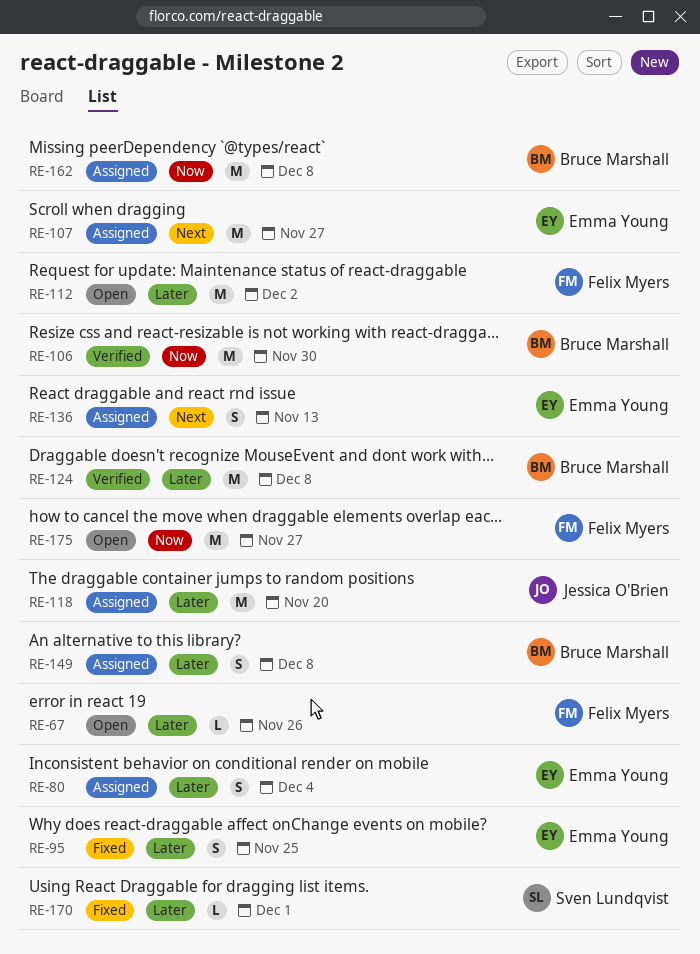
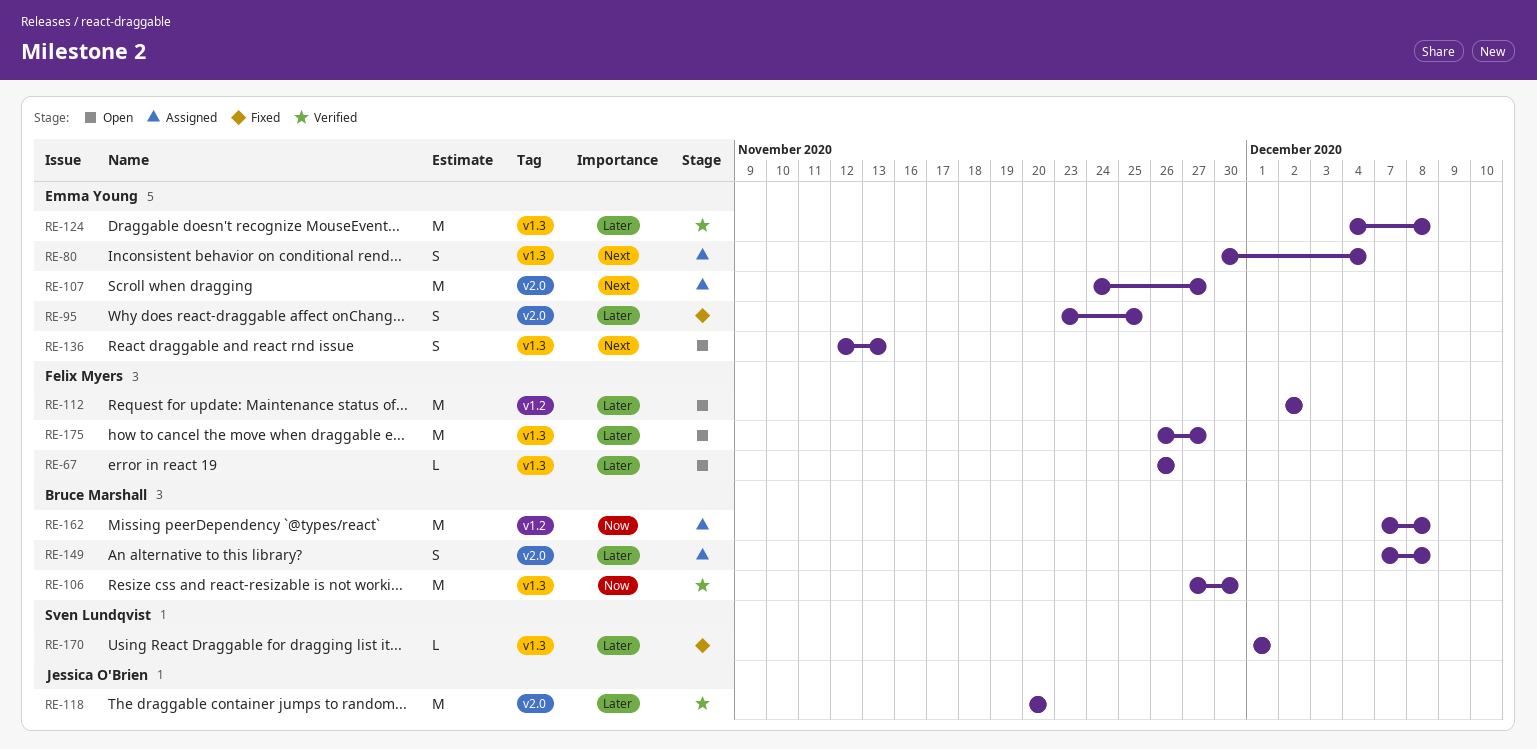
RE-80, priority: Later -> Next
RE-118, status: Assigned -> Verified
RE-124, owner: Bruce Marshall -> Emma Young
RE-136, status: Assigned -> Open
RE-175, priority: Now -> Later

